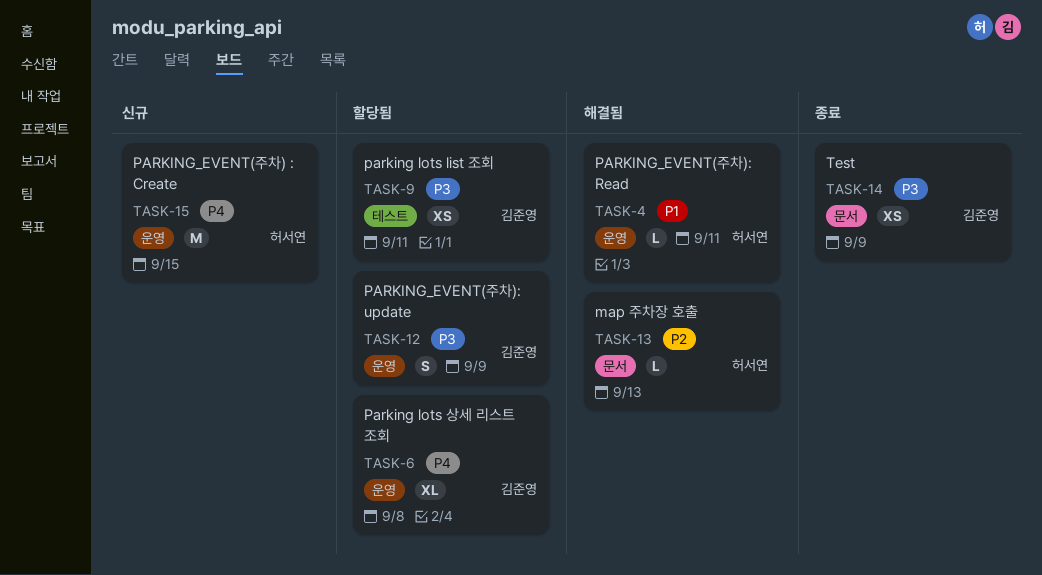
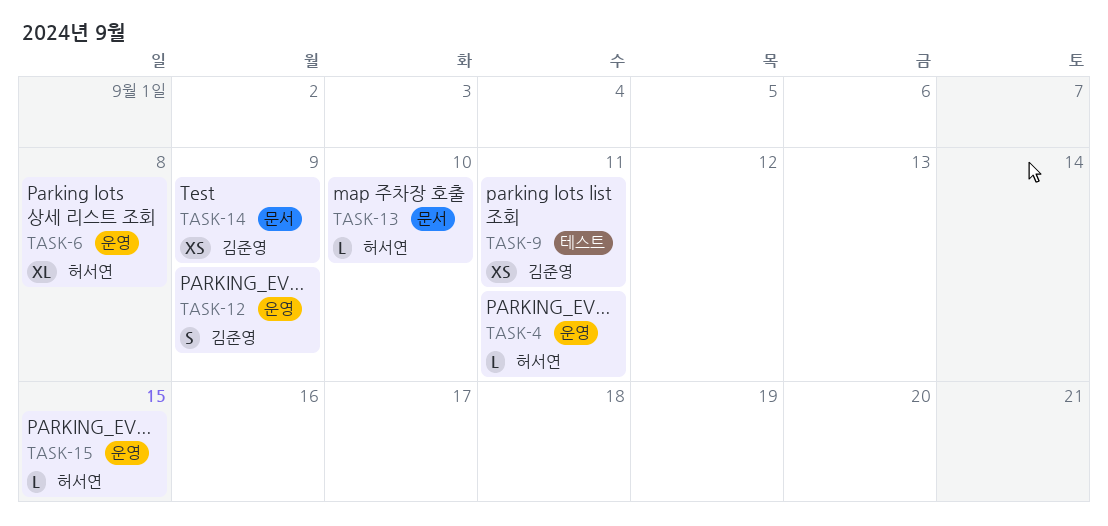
TASK-6, owner: 김준영 -> 허서연
TASK-13, due: Sep 13 -> Sep 10
TASK-15, estimate: M -> L

